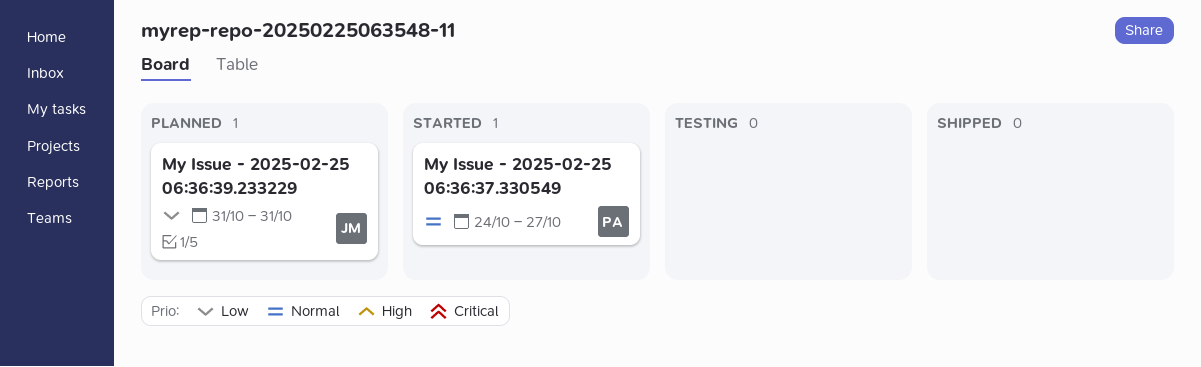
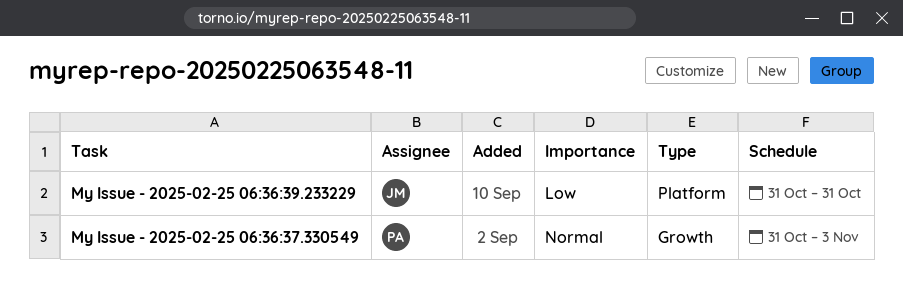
My Issue - 2025-02-25 06:36:37.330549, start: Oct 24 -> Oct 31
My Issue - 2025-02-25 06:36:37.330549, due: Oct 27 -> Nov 3

